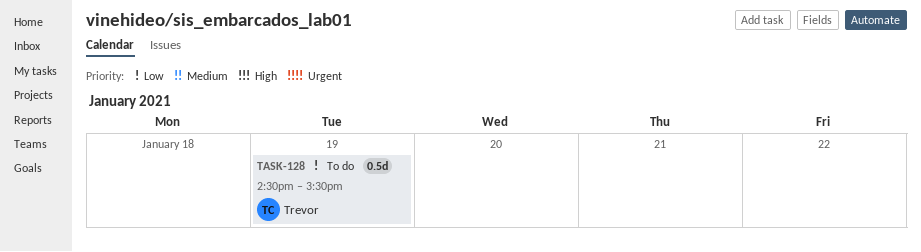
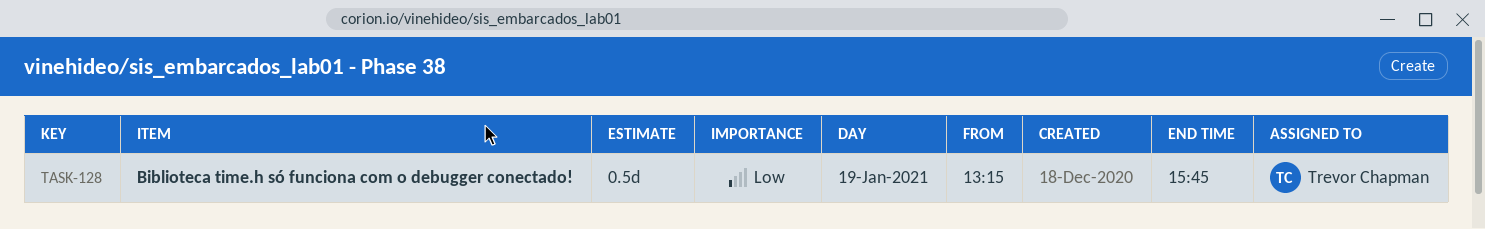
TASK-128, begins: 14:30 -> 13:15
TASK-128, ends: 15:30 -> 15:45

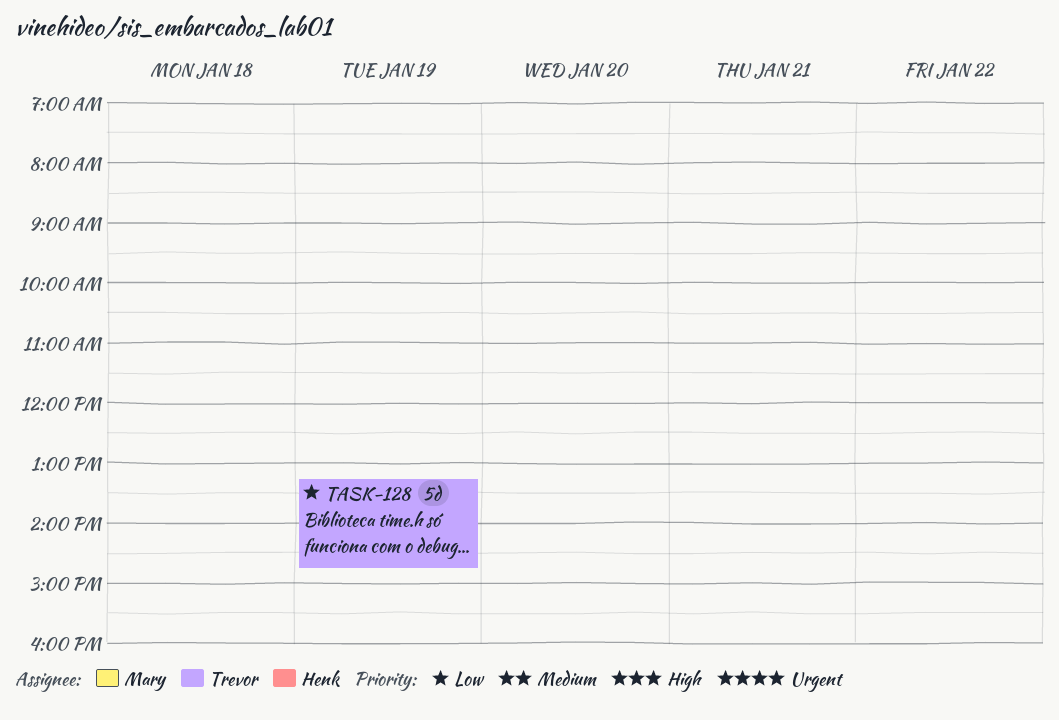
TASK-128, estimate: 0.5d -> 5d
TASK-128, ends: 15:45 -> 14:45

